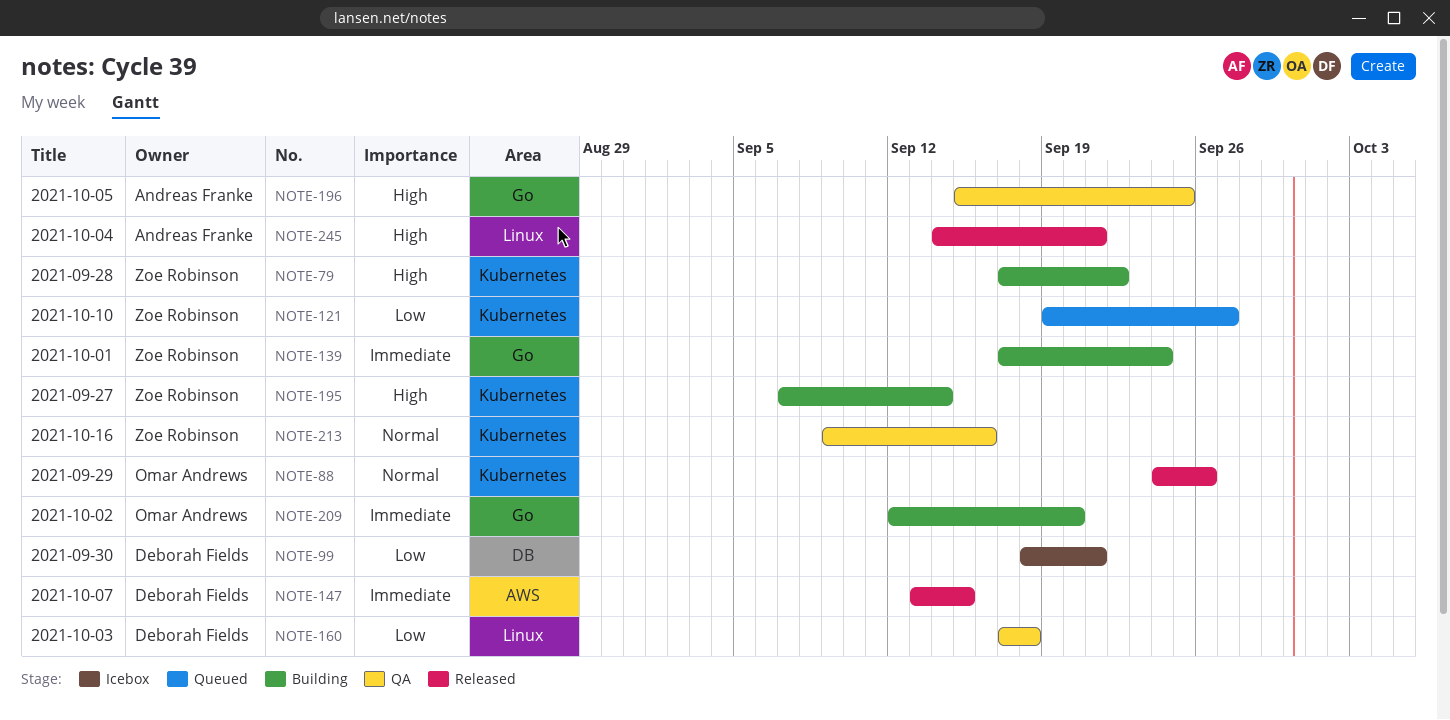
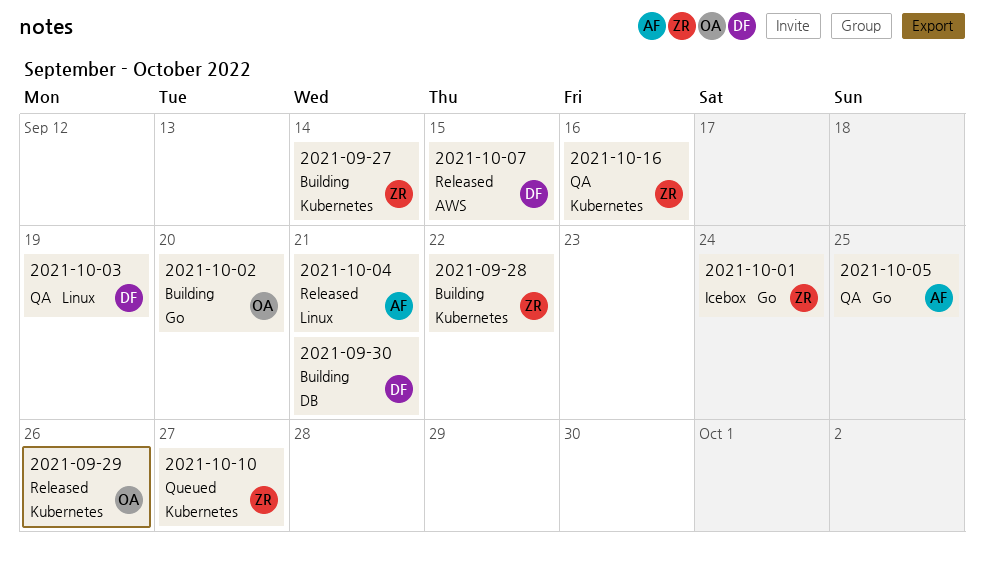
2021-09-30, status: Icebox -> Building
2021-10-01, status: Building -> Icebox
2021-10-03, due: Sep 18 -> Sep 19

